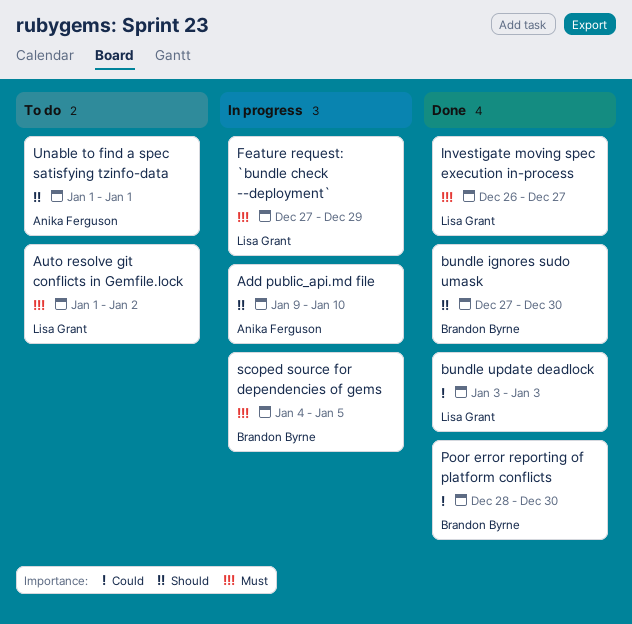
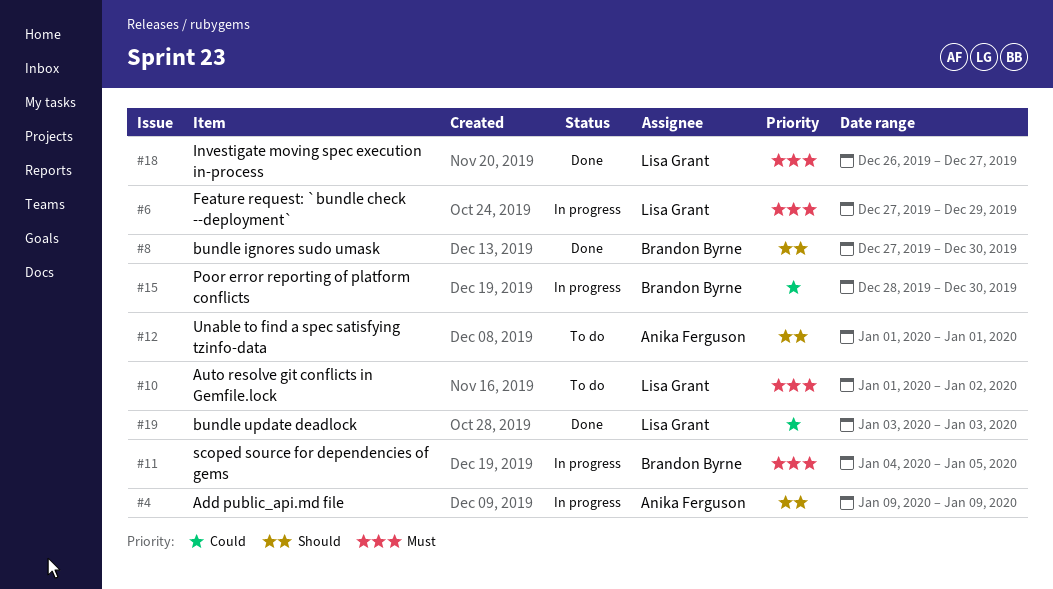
Add public_api.md file, due: Jan 10 -> Jan 9
Poor error reporting of platform conflicts, status: Done -> In progress

